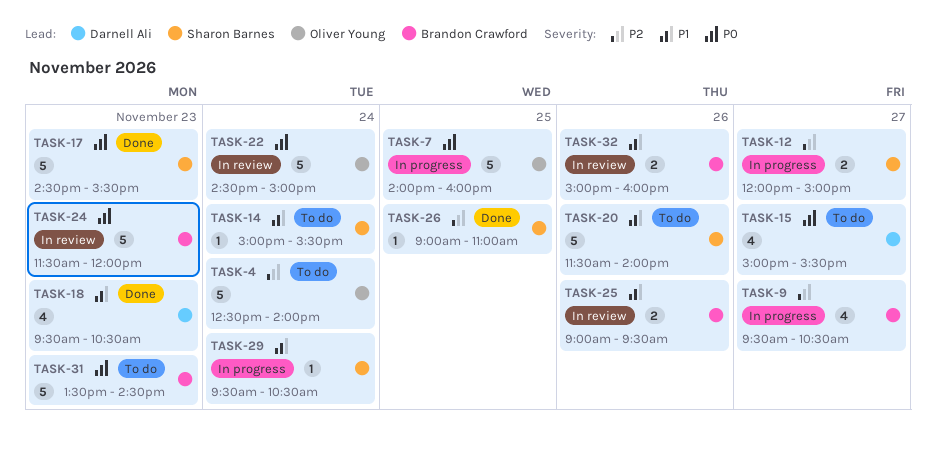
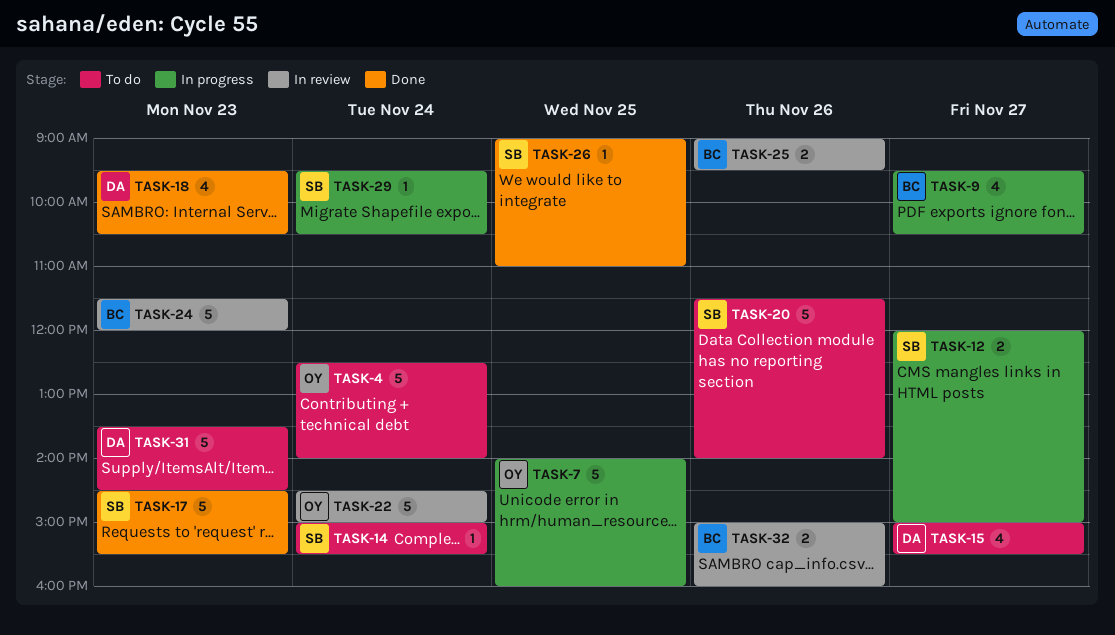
TASK-31, owner: Brandon Crawford -> Darnell Ali

